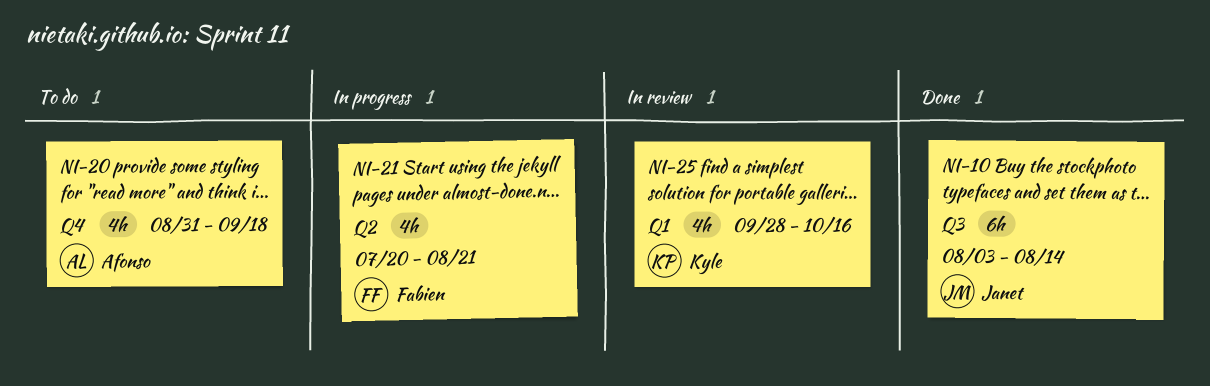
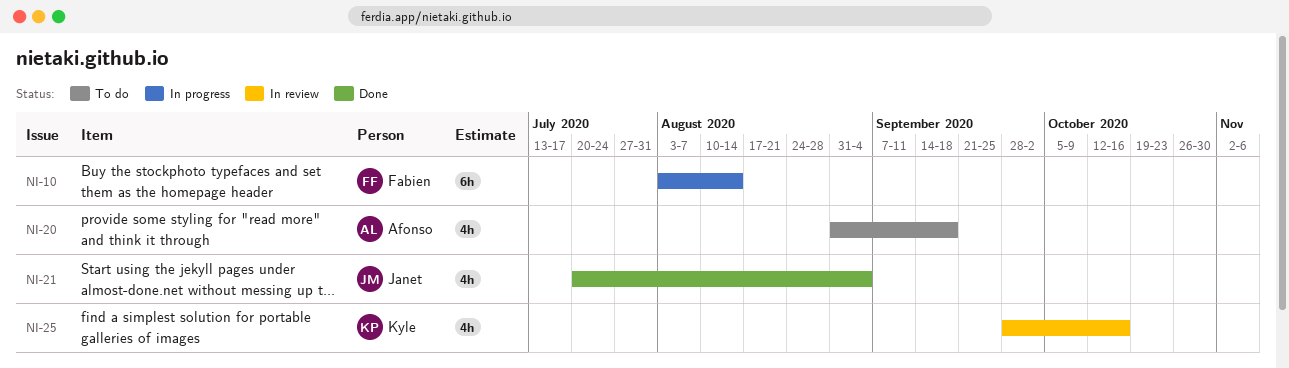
NI-10, status: Done -> In progress
NI-10, owner: Janet -> Fabien
NI-21, status: In progress -> Done
NI-21, owner: Fabien -> Janet
NI-21, due: Aug 21 -> Sep 4

